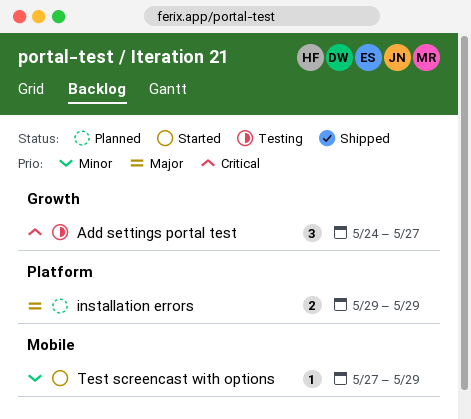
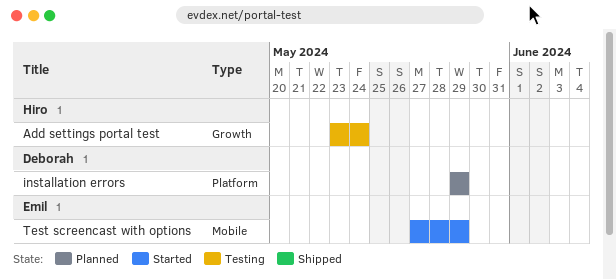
Add settings portal test, start: May 24 -> May 23
Add settings portal test, due: May 27 -> May 24

